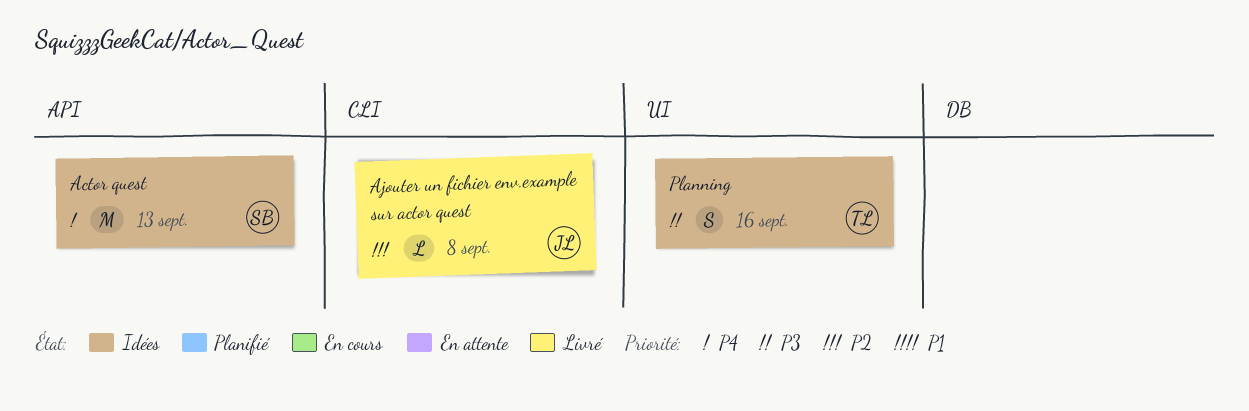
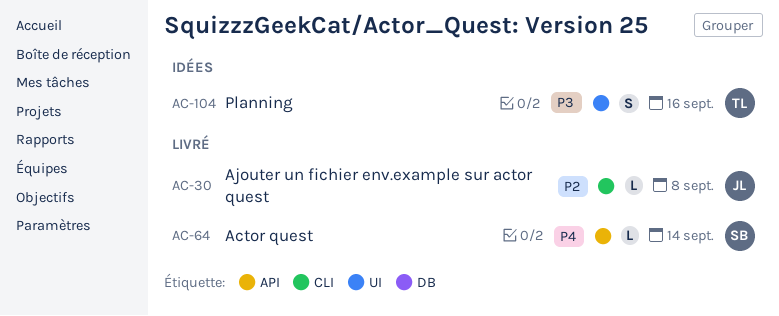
Actor quest, status: Idées -> Livré
Actor quest, estimate: M -> L
Actor quest, due: Sep 13 -> Sep 14

